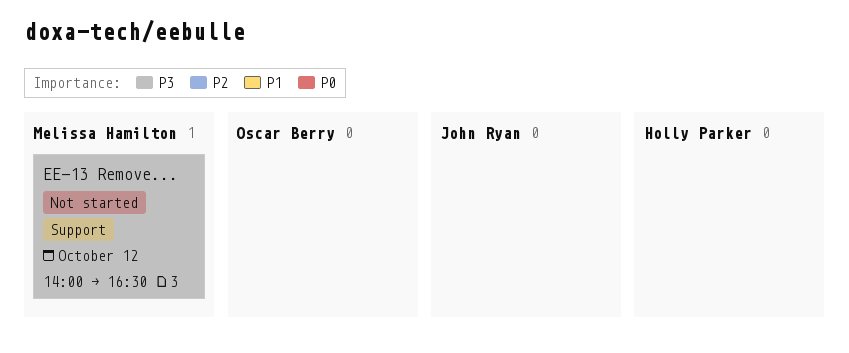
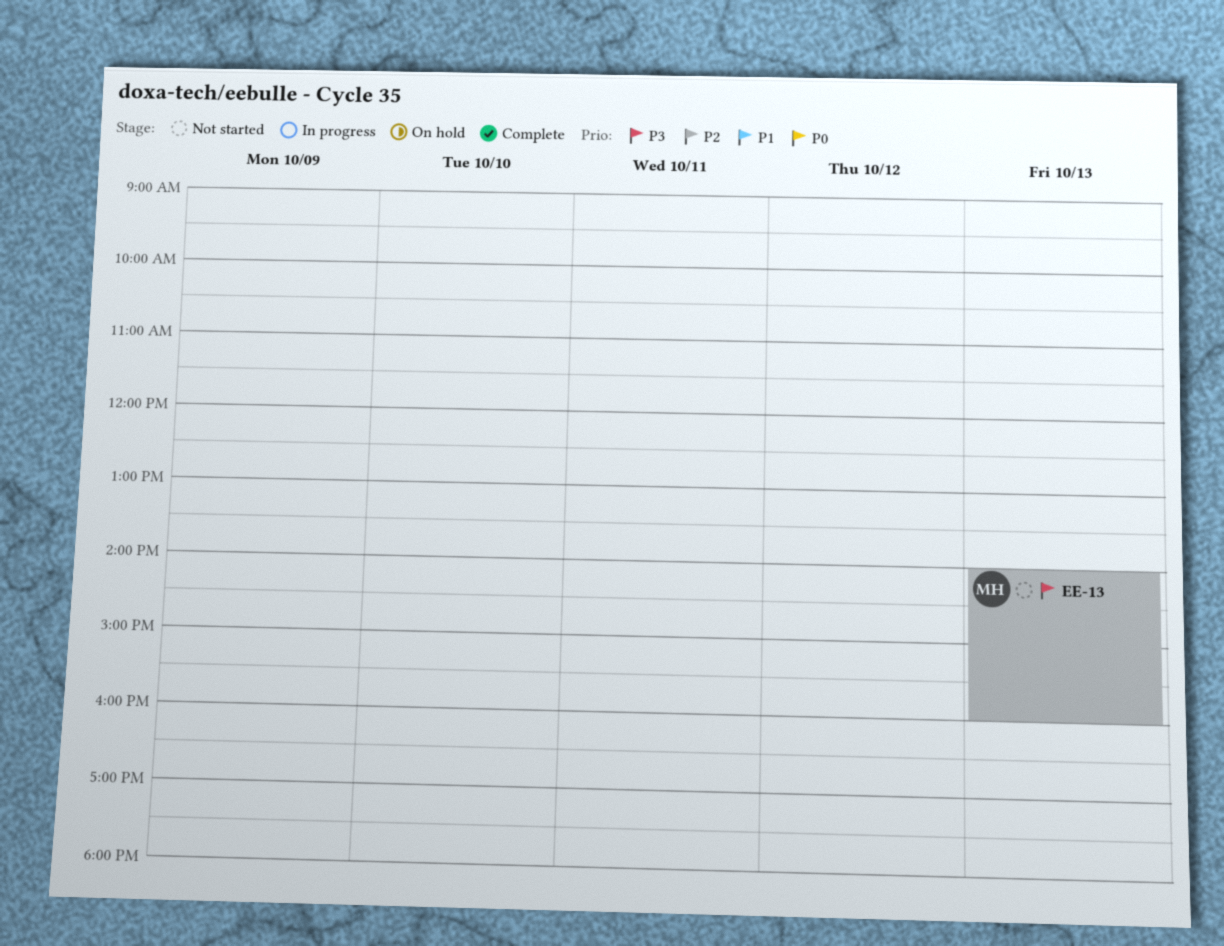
EE-13, day: Oct 12 -> Oct 13
EE-13, ends: 16:30 -> 16:00

